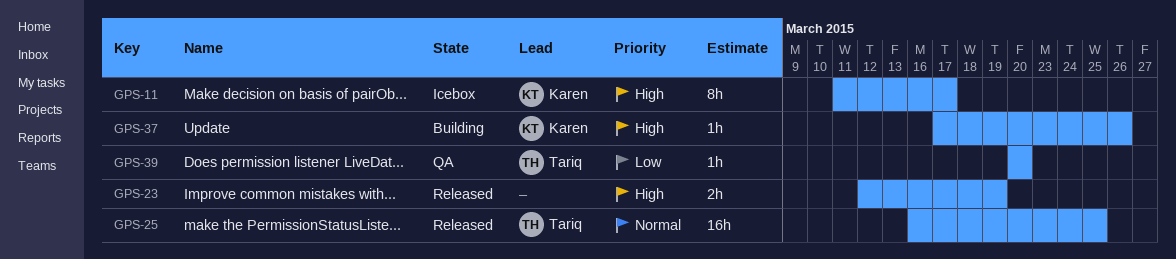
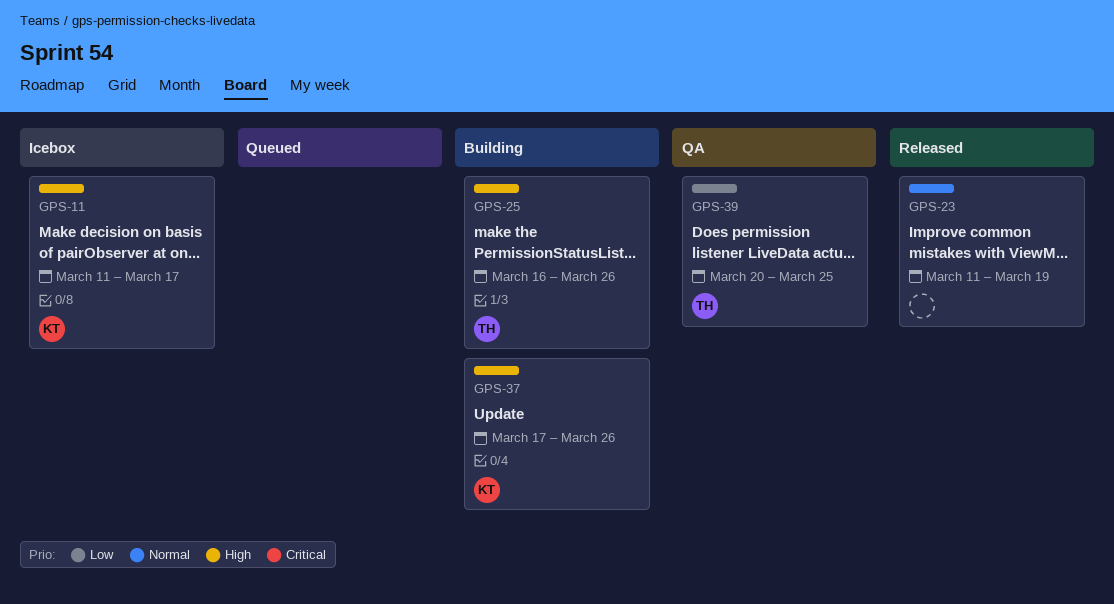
GPS-23, priority: High -> Normal
GPS-23, start: Mar 12 -> Mar 11
GPS-25, status: Released -> Building
GPS-25, priority: Normal -> High
GPS-25, due: Mar 25 -> Mar 26
GPS-39, due: Mar 20 -> Mar 25

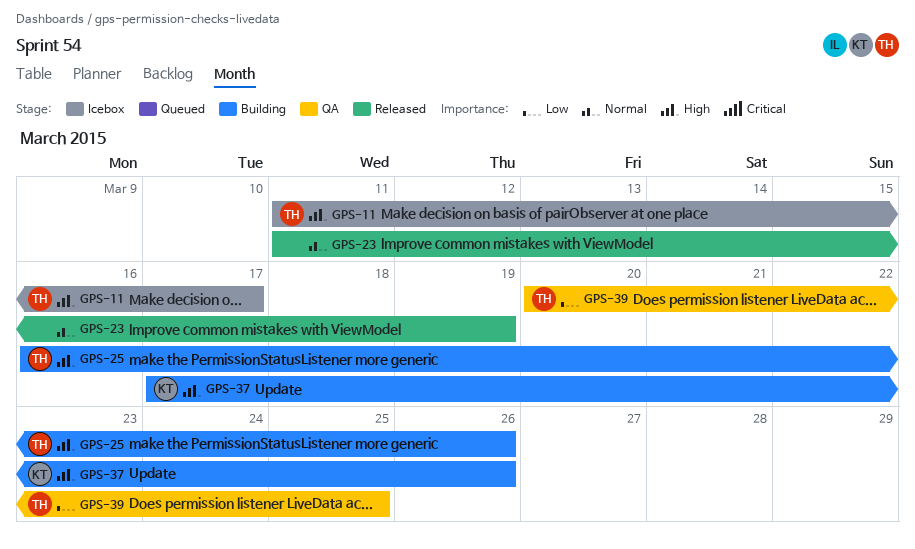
GPS-11, owner: KT -> TH

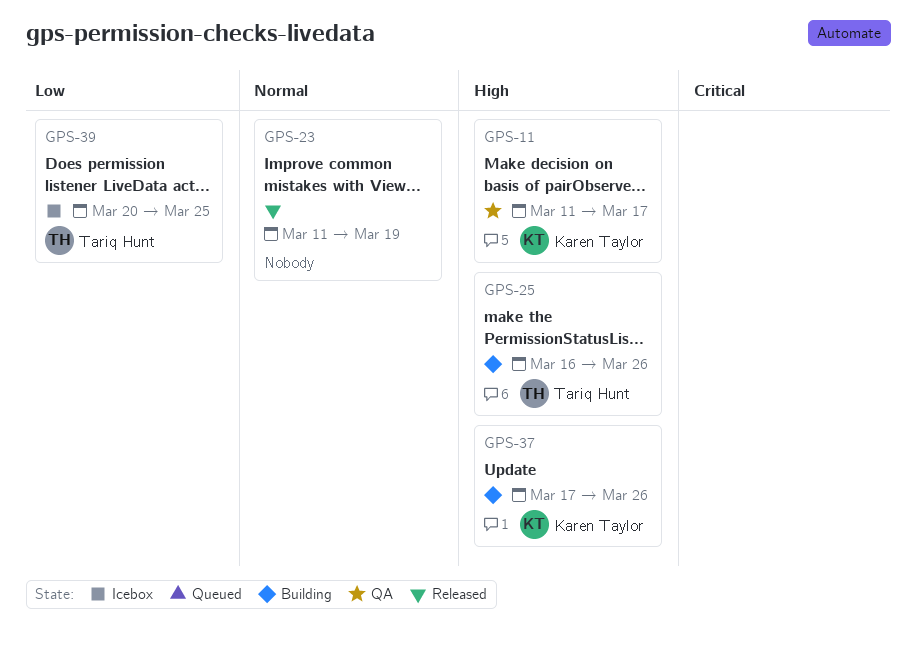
GPS-11, status: Icebox -> QA
GPS-11, owner: Tariq Hunt -> Karen Taylor
GPS-39, status: QA -> Icebox

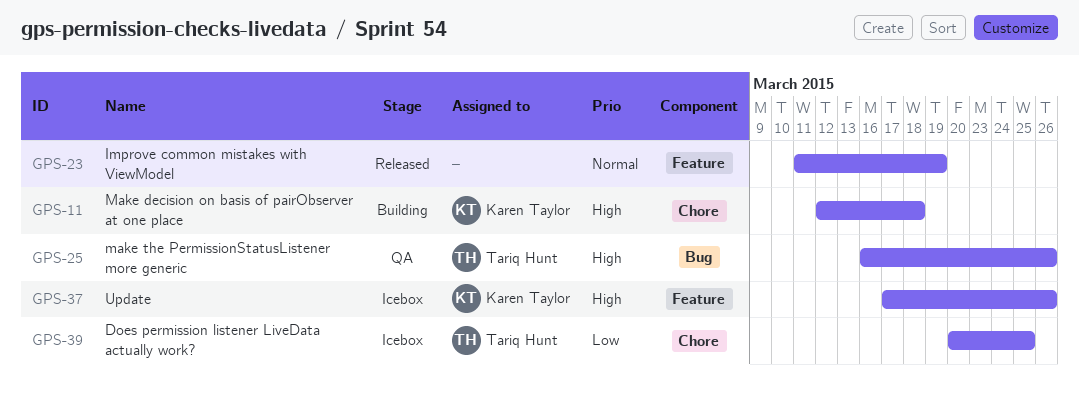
GPS-11, status: QA -> Building
GPS-11, start: Mar 11 -> Mar 12
GPS-11, due: Mar 17 -> Mar 18
GPS-25, status: Building -> QA
GPS-37, status: Building -> Icebox

